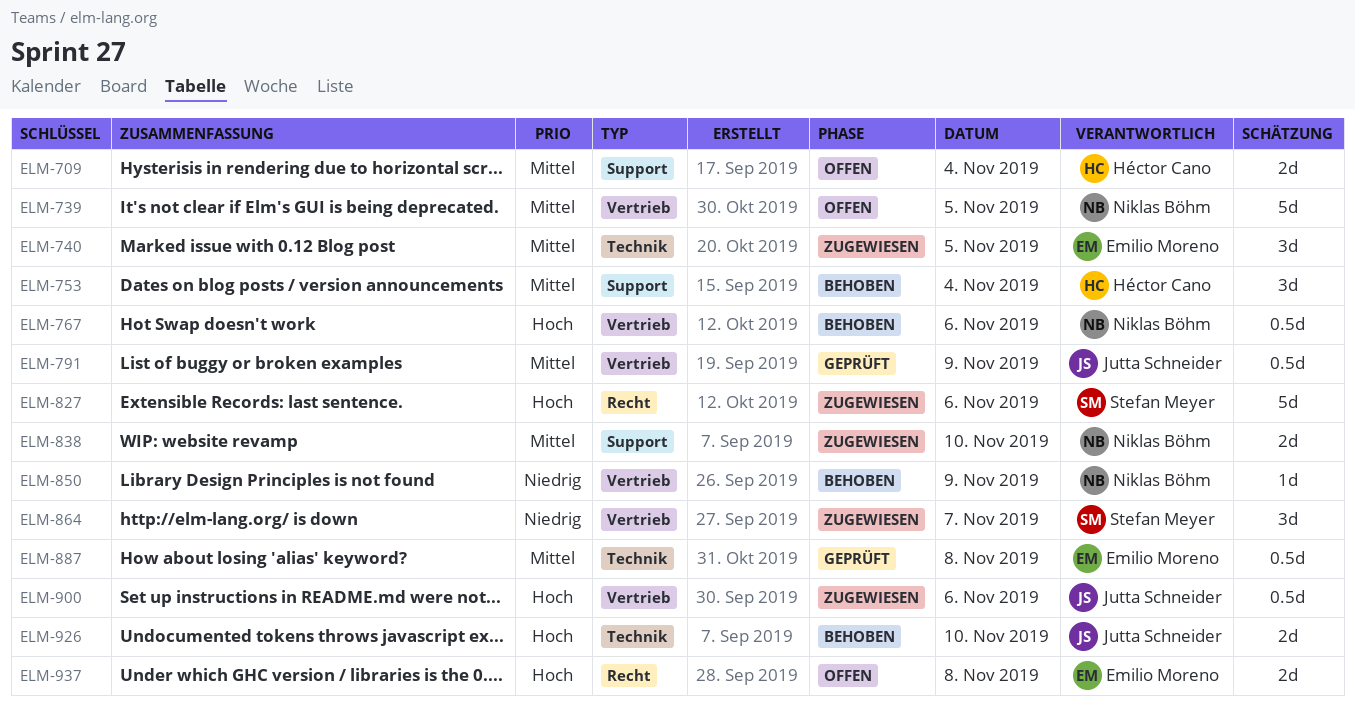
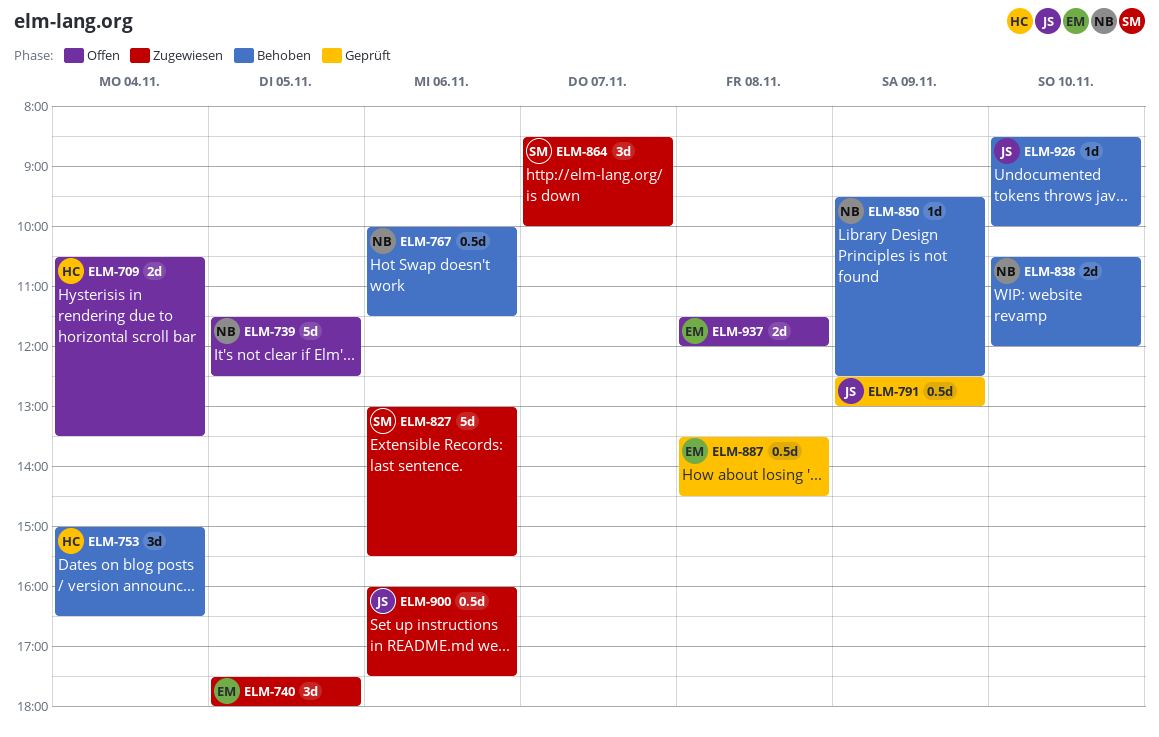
ELM-838, status: Zugewiesen -> Behoben
ELM-926, estimate: 2d -> 1d

